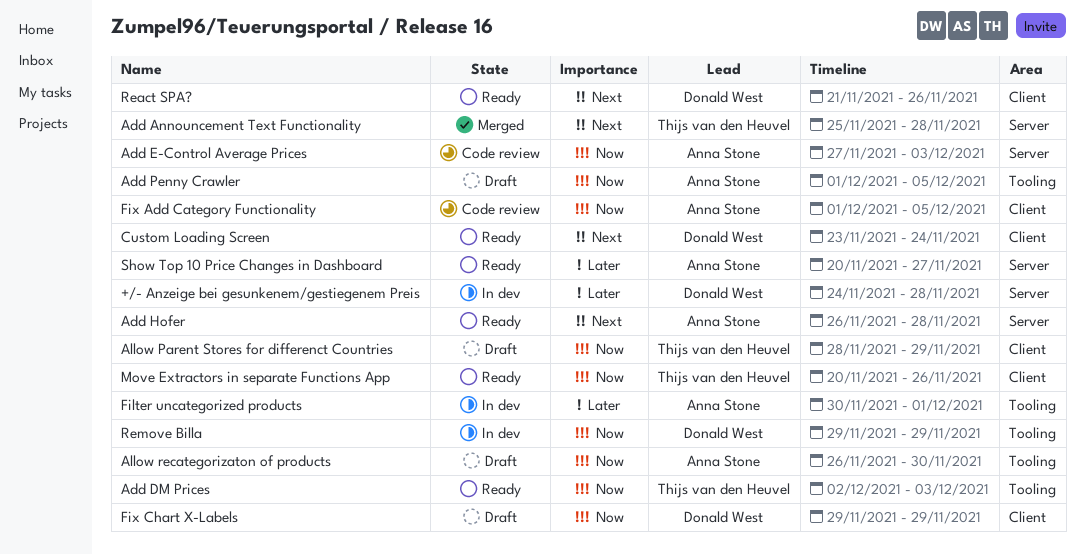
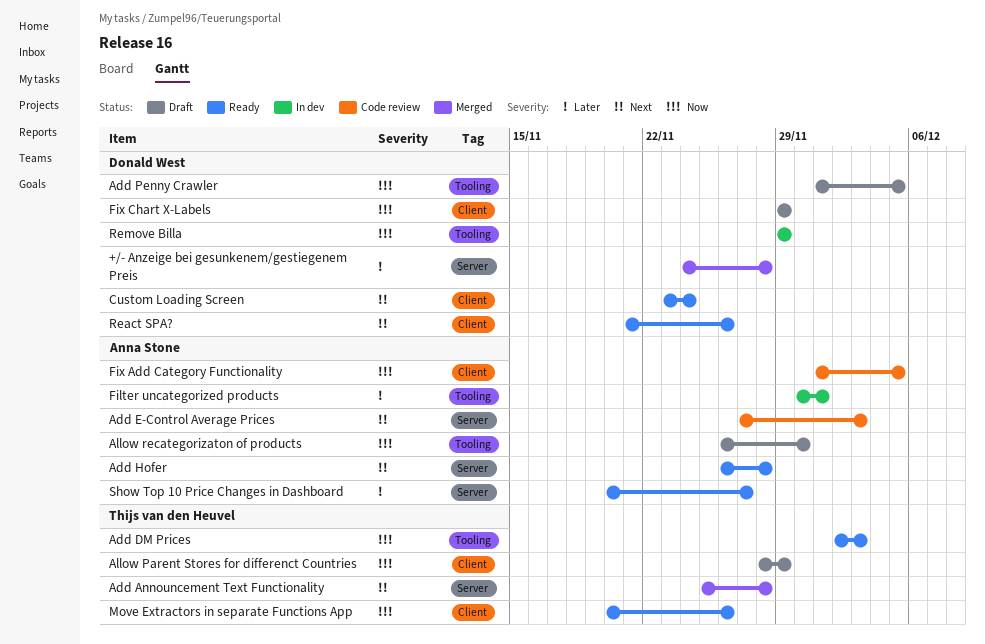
+/- Anzeige bei gesunkenem/gestiegenem Preis, status: In dev -> Merged
Add E-Control Average Prices, priority: Now -> Next
Add Penny Crawler, owner: Anna Stone -> Donald West

